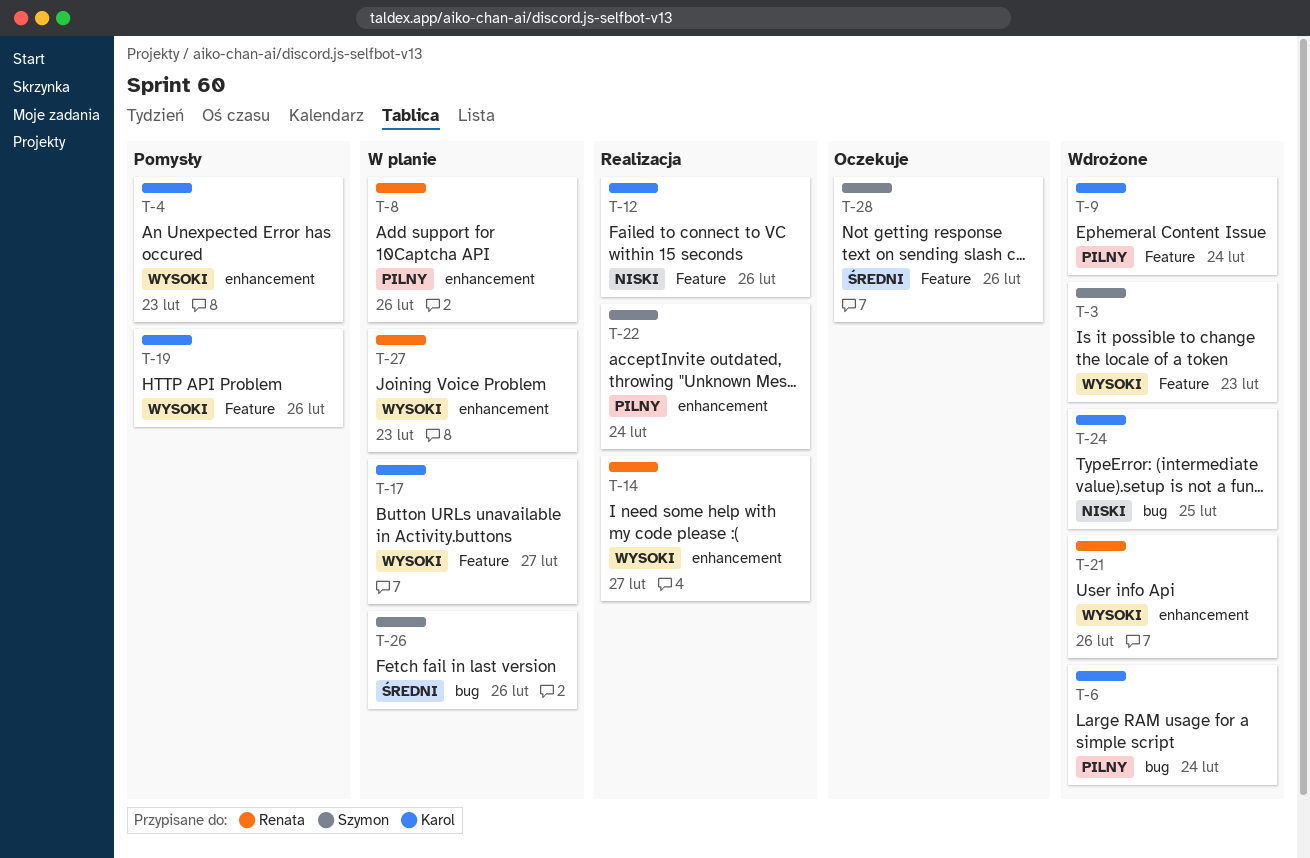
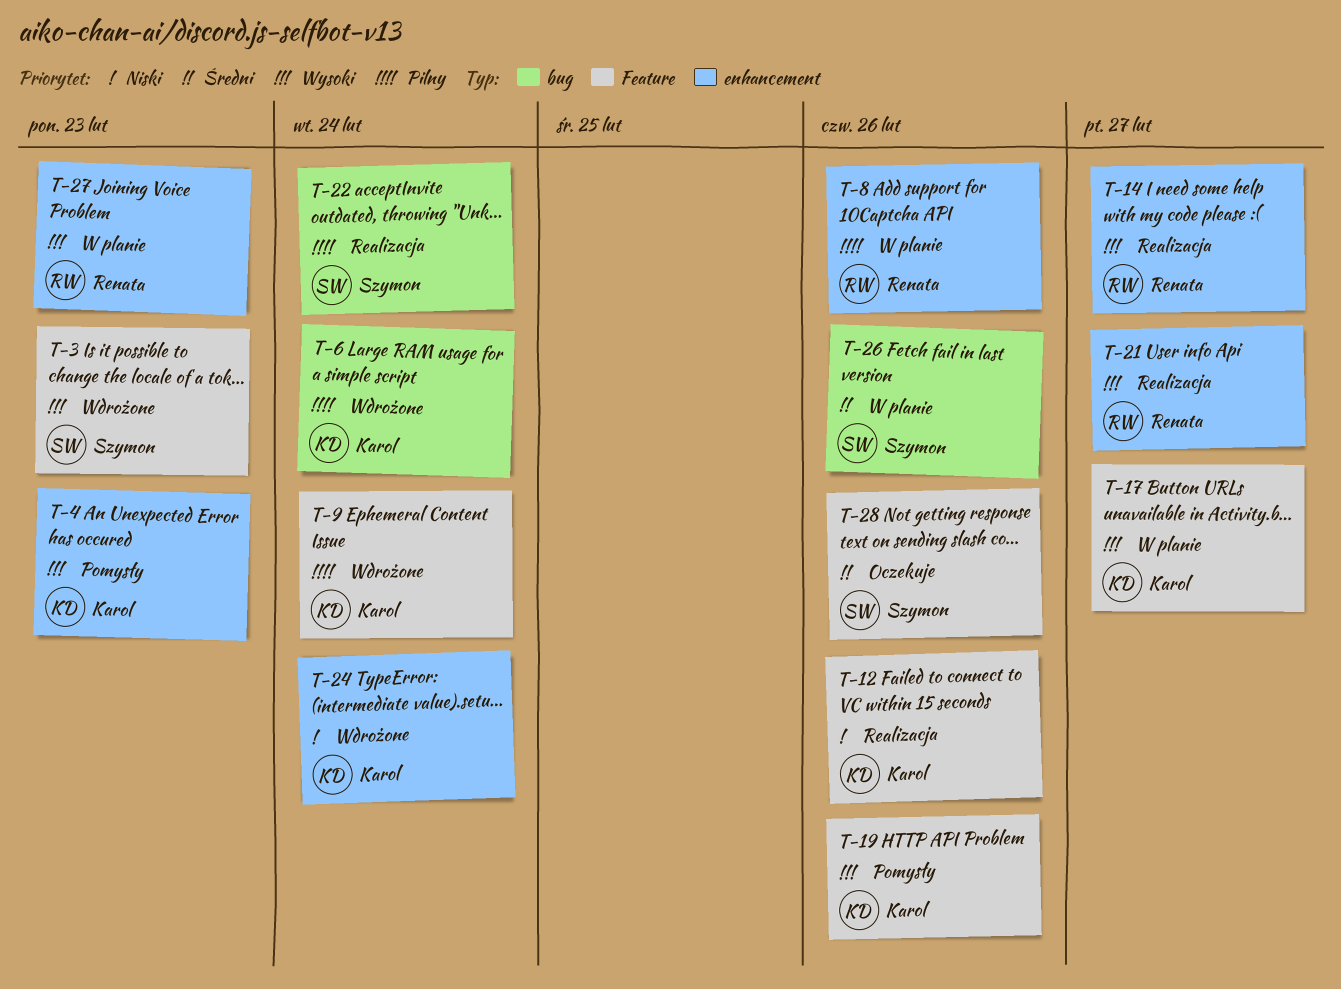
T-21, status: Wdrożone -> Realizacja
T-21, due: Feb 26 -> Feb 27
T-22, label: enhancement -> bug
T-24, label: bug -> enhancement
T-24, due: Feb 25 -> Feb 24

